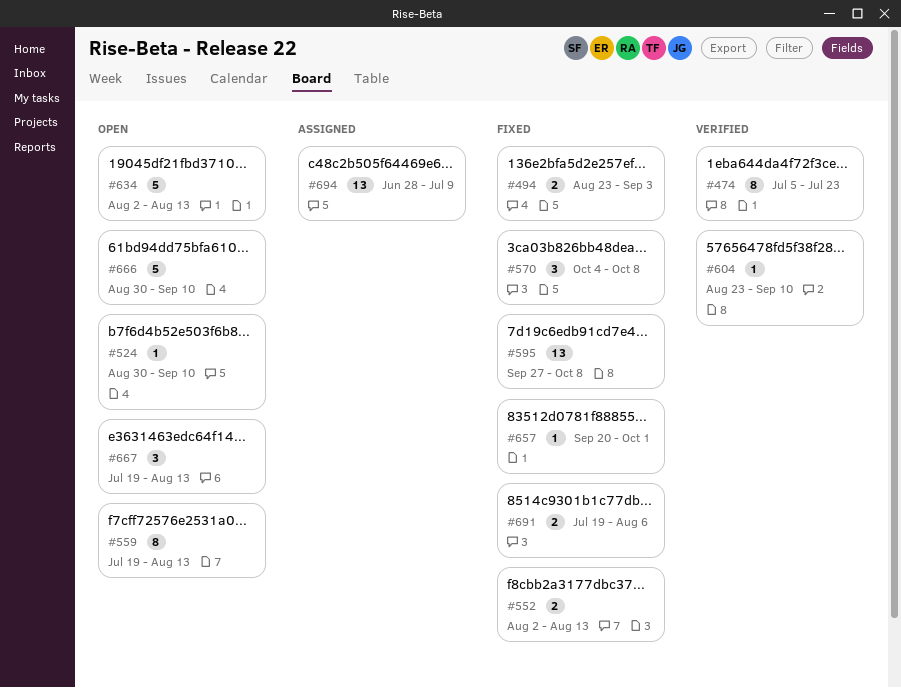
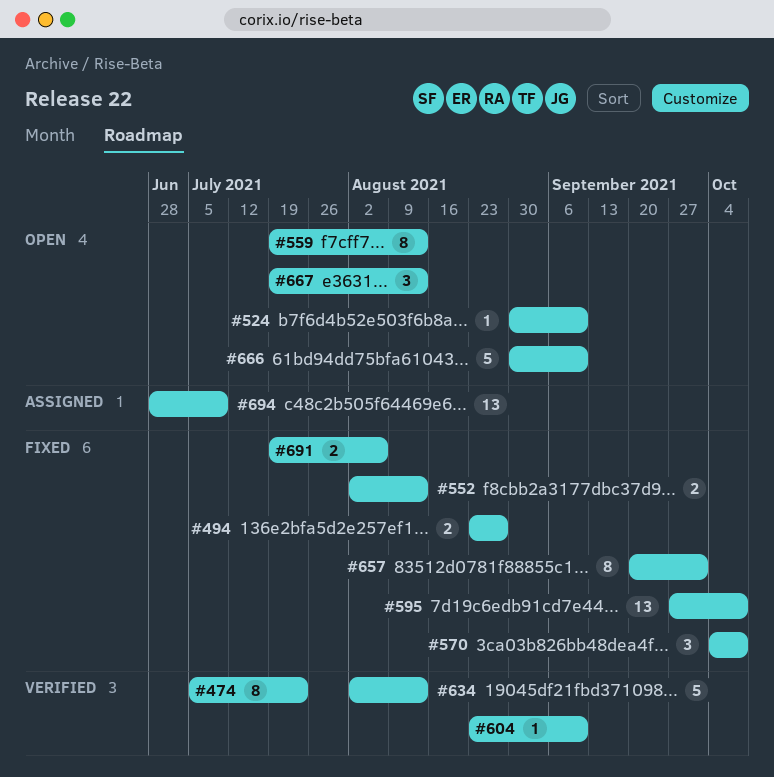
#494, due: Sep 3 -> Aug 27
#634, status: Open -> Verified
#657, estimate: 1 -> 8

